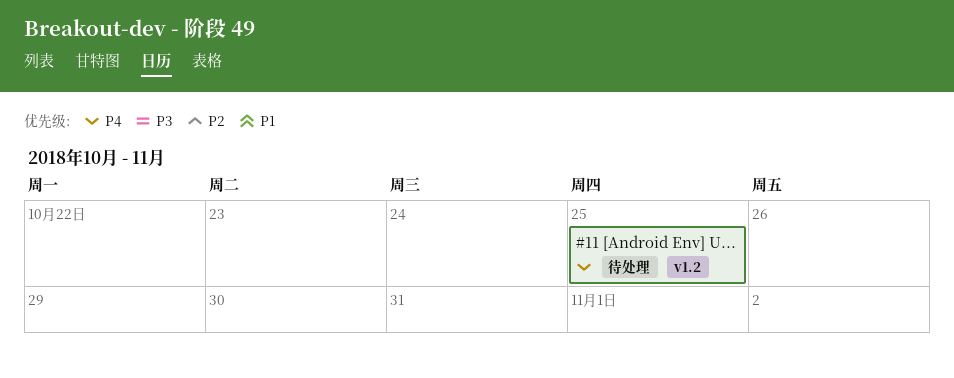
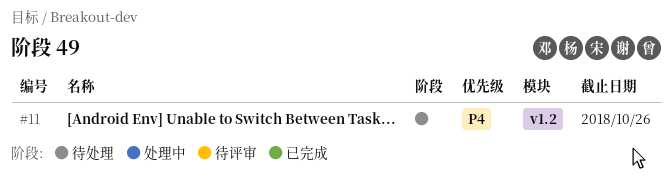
#11, due: Oct 25 -> Oct 26

